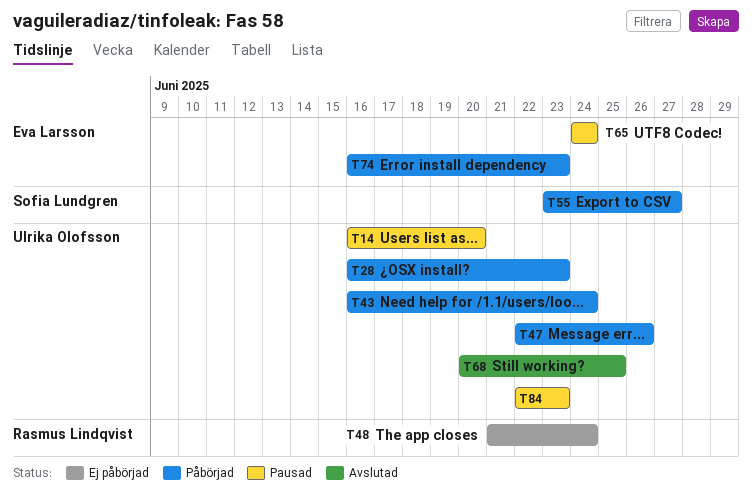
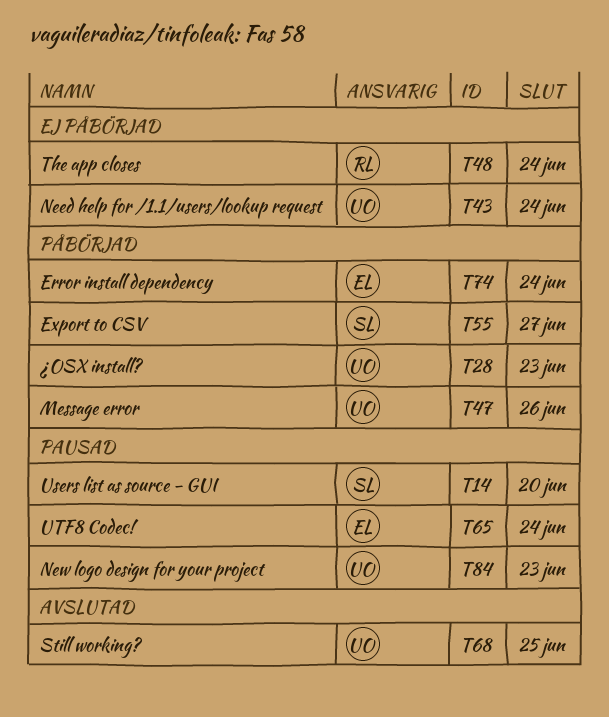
T14, owner: Ulrika Olofsson -> Sofia Lundgren
T43, status: Påbörjad -> Ej påbörjad
T74, due: Jun 23 -> Jun 24

